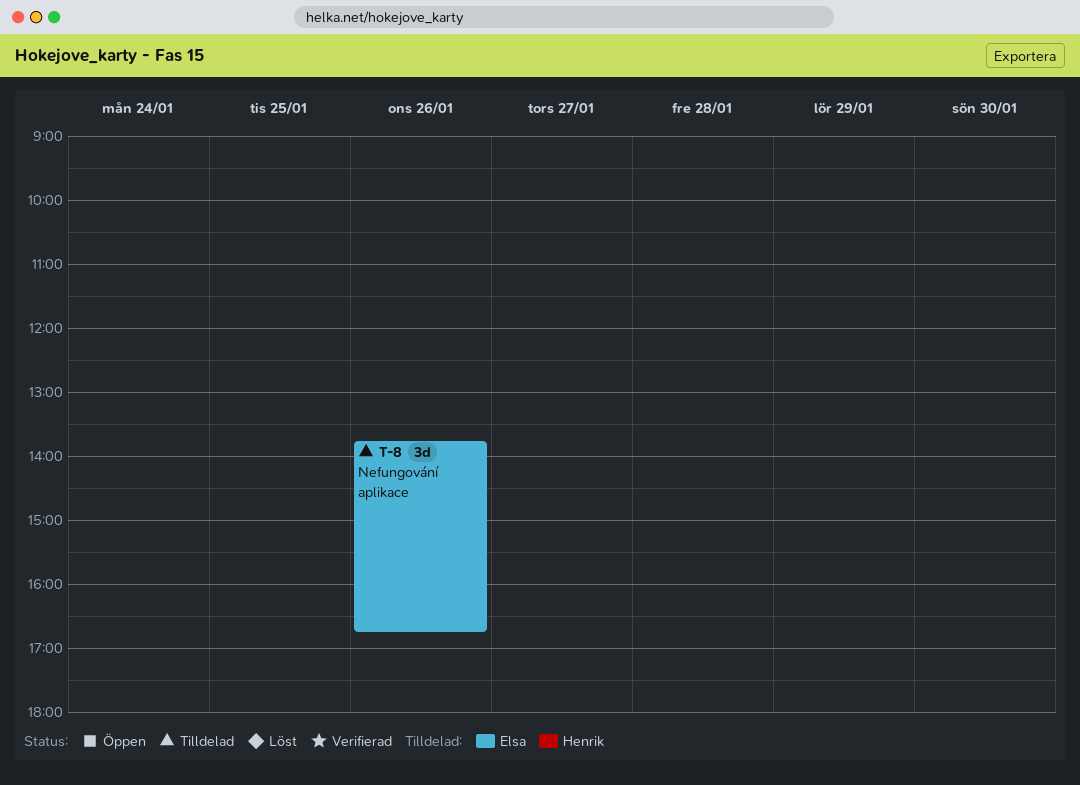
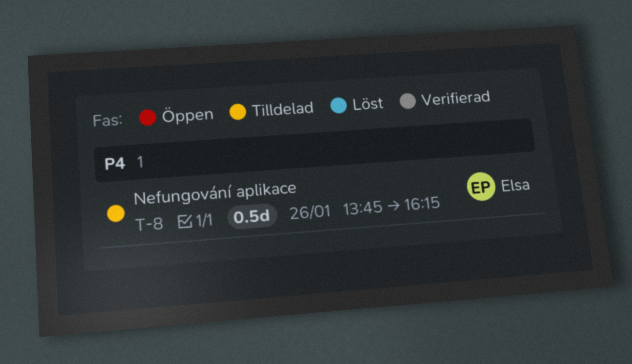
T-8, estimate: 3d -> 0.5d
T-8, ends: 16:45 -> 16:15

